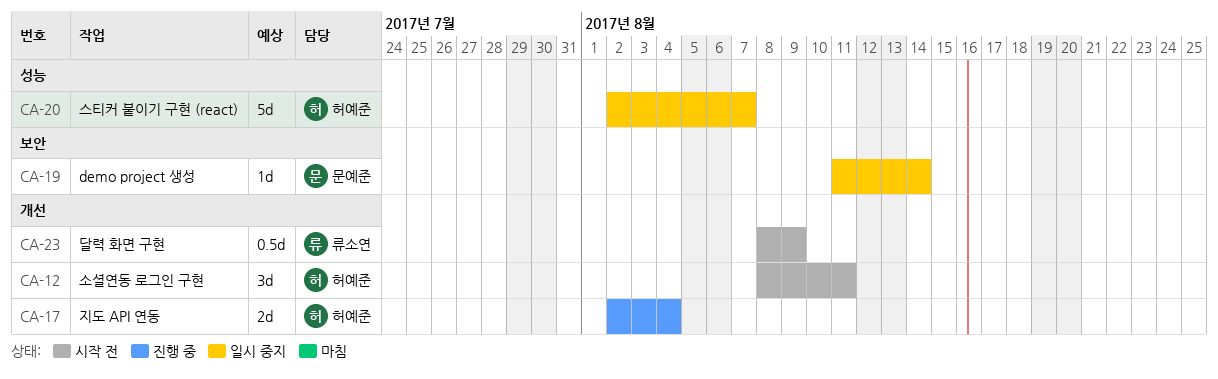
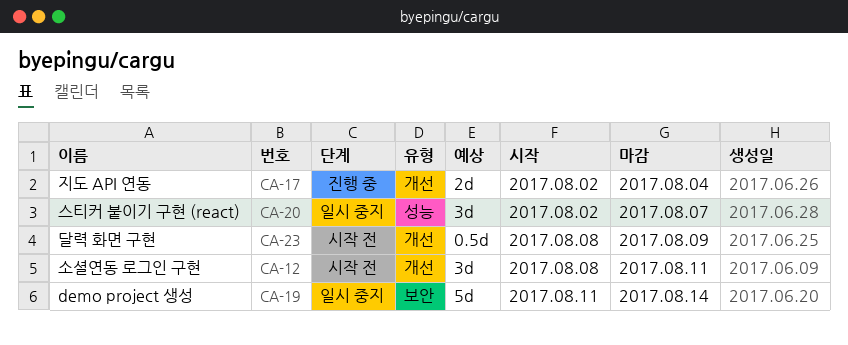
CA-19, estimate: 1d -> 5d
CA-20, estimate: 5d -> 3d

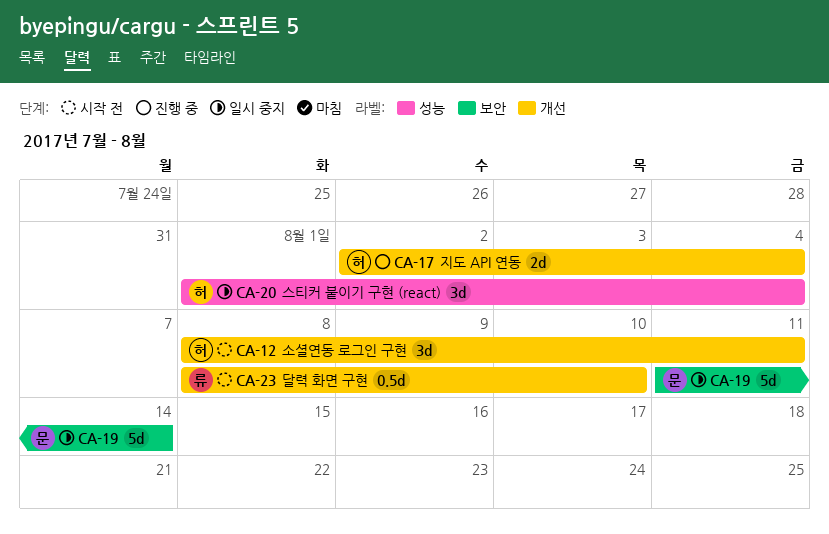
CA-20, start: Aug 2 -> Aug 1
CA-20, due: Aug 7 -> Aug 4
CA-23, due: Aug 9 -> Aug 10

